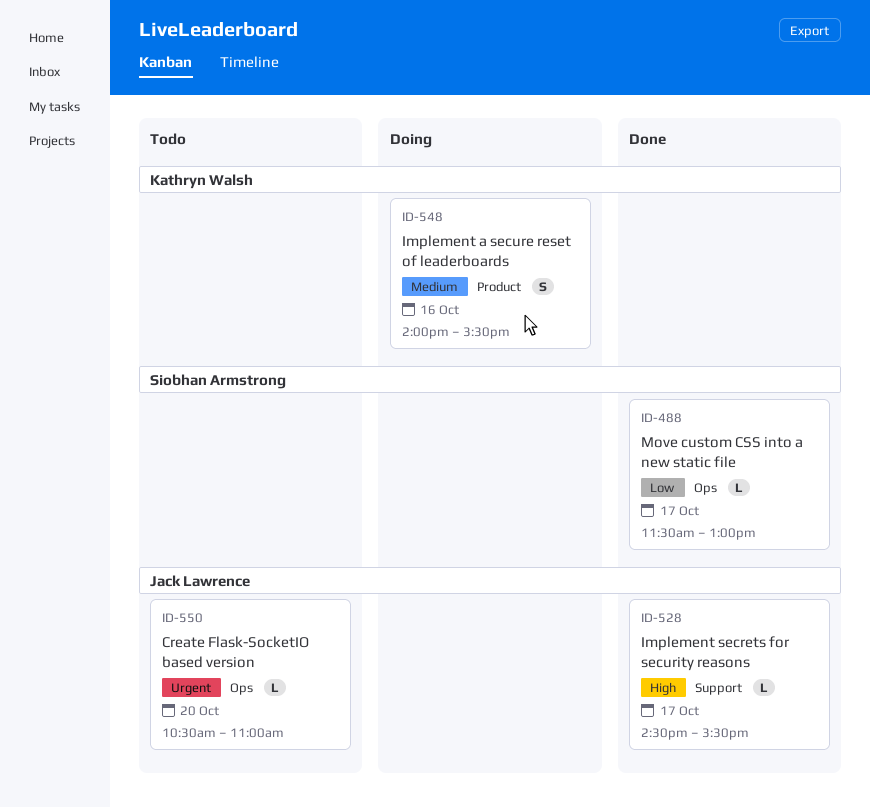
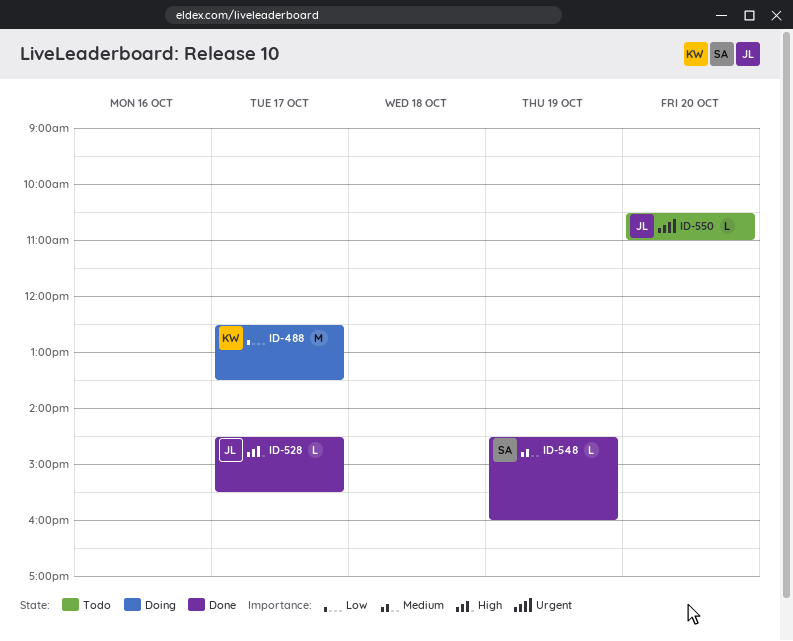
ID-488, status: Done -> Doing
ID-488, owner: Siobhan Armstrong -> Kathryn Walsh
ID-488, estimate: L -> M
ID-488, begins: 11:30 -> 12:30
ID-488, ends: 13:00 -> 13:30
ID-548, status: Doing -> Done
ID-548, owner: Kathryn Walsh -> Siobhan Armstrong
ID-548, estimate: S -> L
ID-548, day: Oct 16 -> Oct 19
ID-548, begins: 14:00 -> 14:30
ID-548, ends: 15:30 -> 16:00

